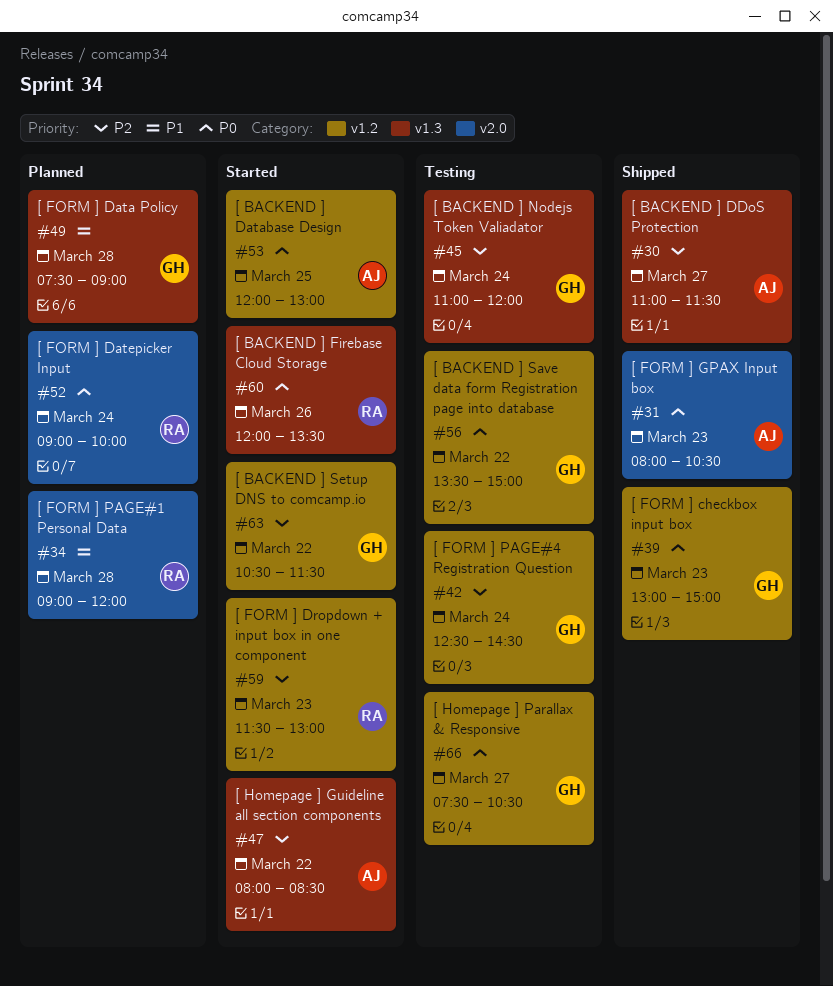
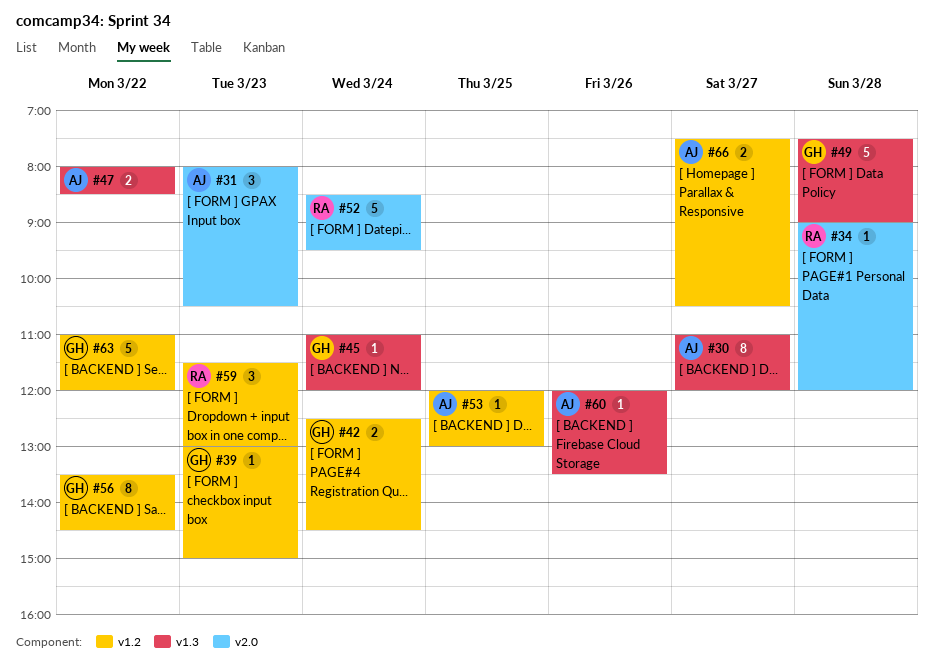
#30, ends: 11:30 -> 12:00
#52, begins: 09:00 -> 08:30
#52, ends: 10:00 -> 09:30
#56, ends: 15:00 -> 14:30
#60, owner: RA -> AJ
#63, begins: 10:30 -> 11:00
#63, ends: 11:30 -> 12:00
#66, owner: GH -> AJ

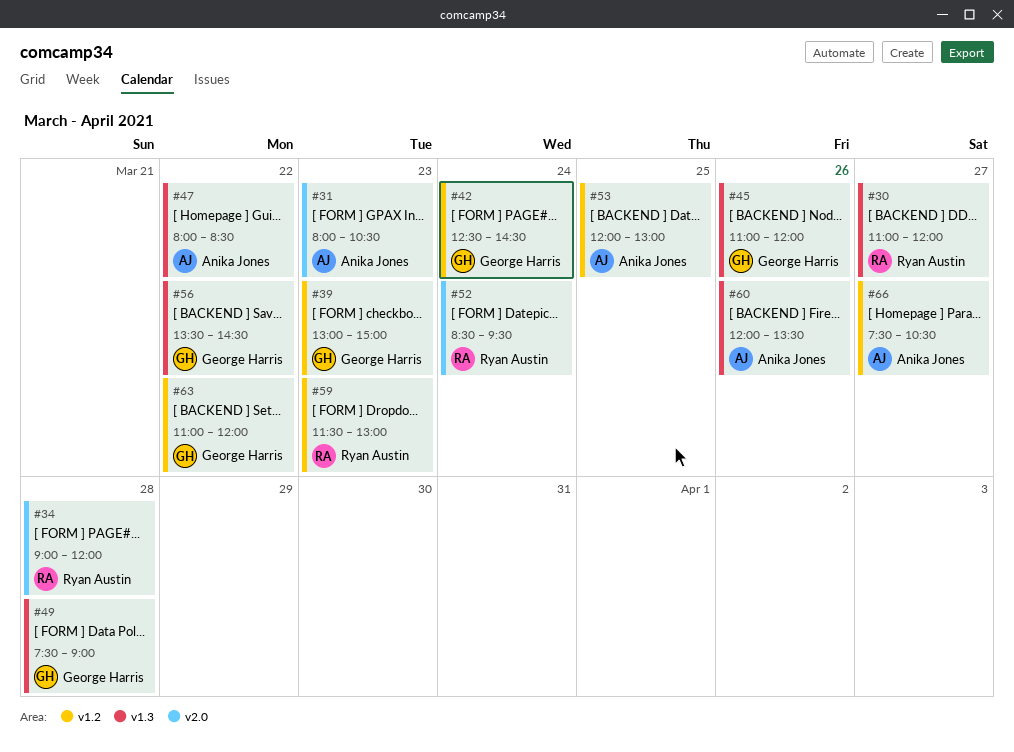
#30, owner: Anika Jones -> Ryan Austin
#45, day: Mar 24 -> Mar 26
#56, label: v1.2 -> v1.3

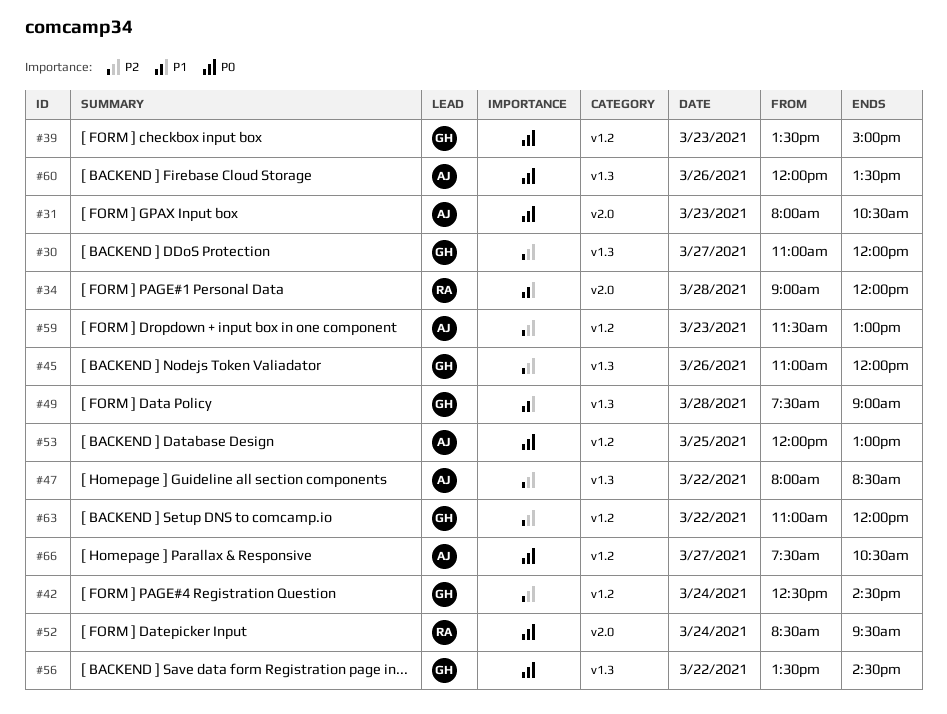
#30, owner: Ryan Austin -> George Harris
#39, begins: 13:00 -> 13:30
#59, owner: Ryan Austin -> Anika Jones

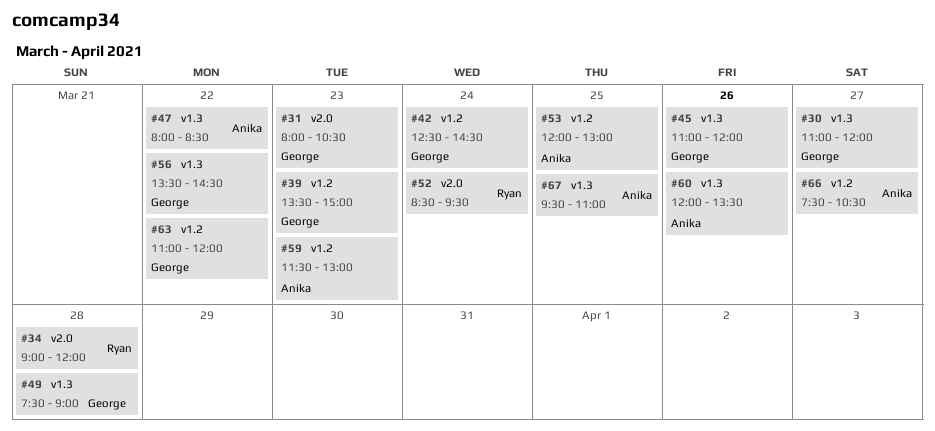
#31, owner: Anika -> George
#67: none -> present

